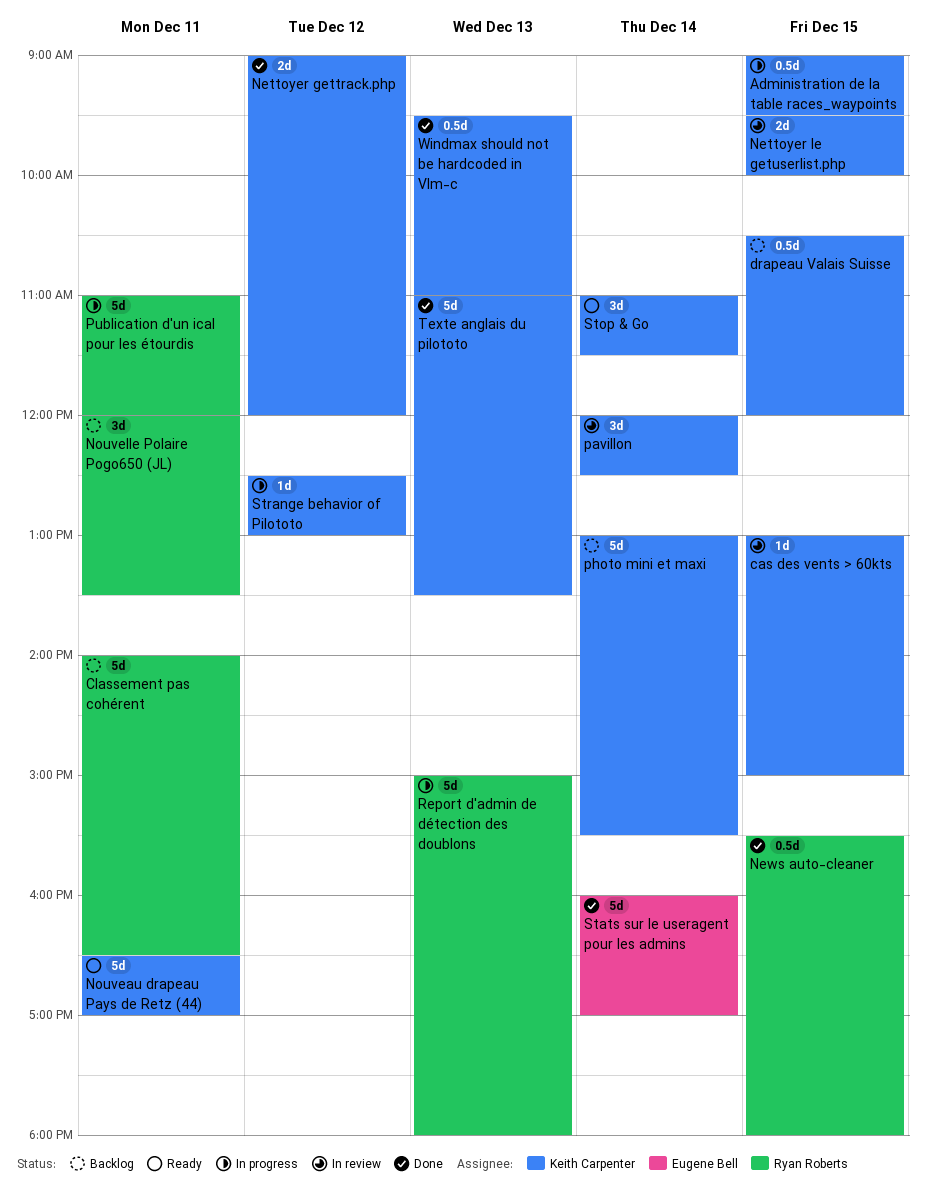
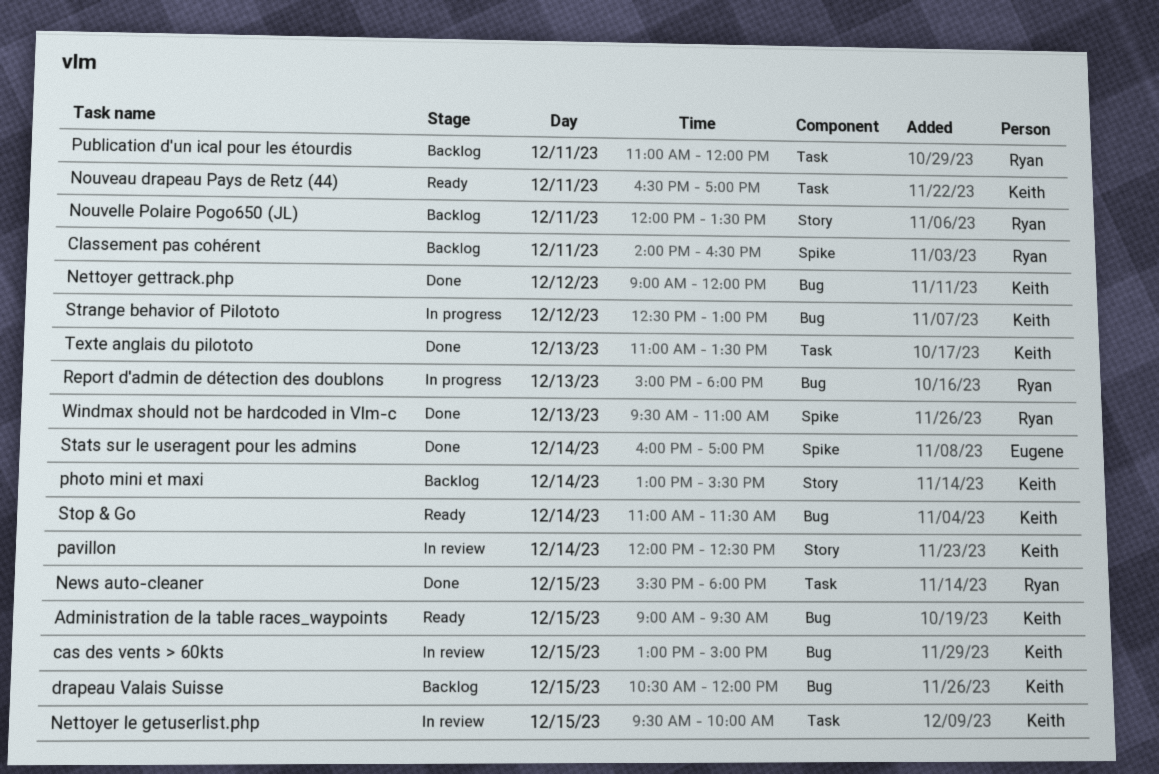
Administration de la table races_waypoints, status: In progress -> Ready
Publication d'un ical pour les étourdis, status: In progress -> Backlog
Windmax should not be hardcoded in Vlm-c, owner: Keith Carpenter -> Ryan Roberts

